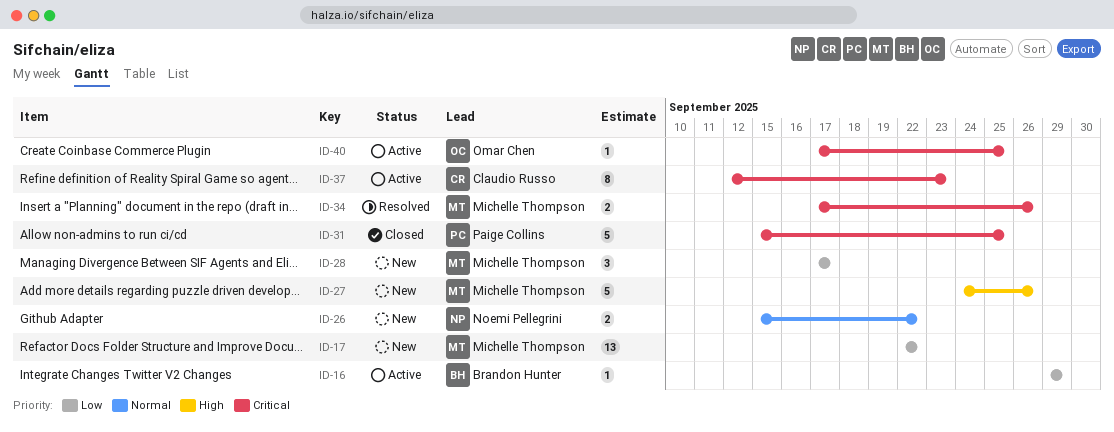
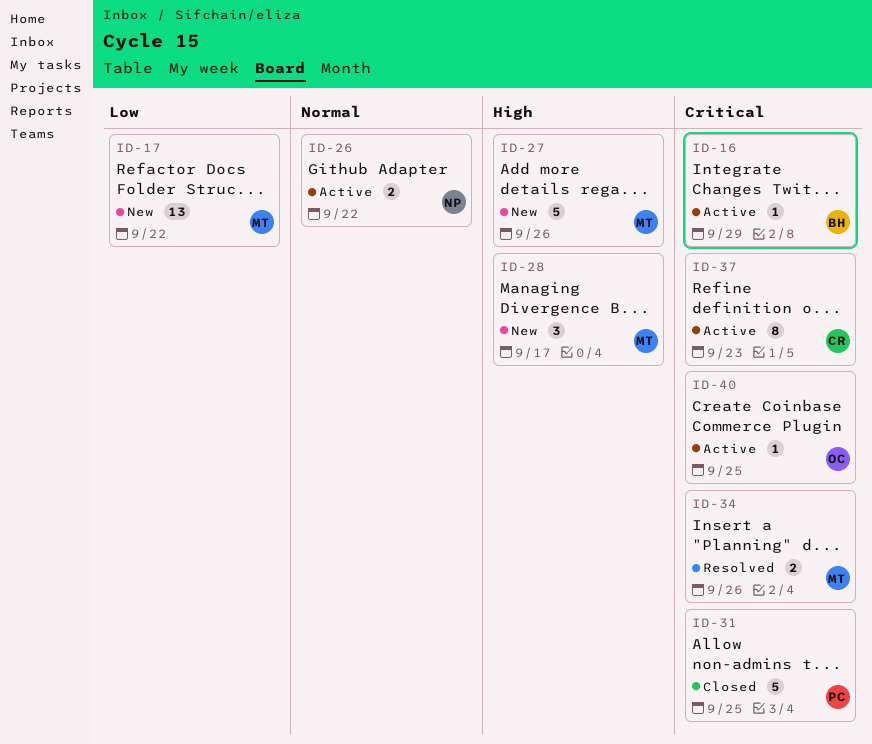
ID-16, priority: Low -> Critical
ID-26, status: New -> Active
ID-28, priority: Low -> High

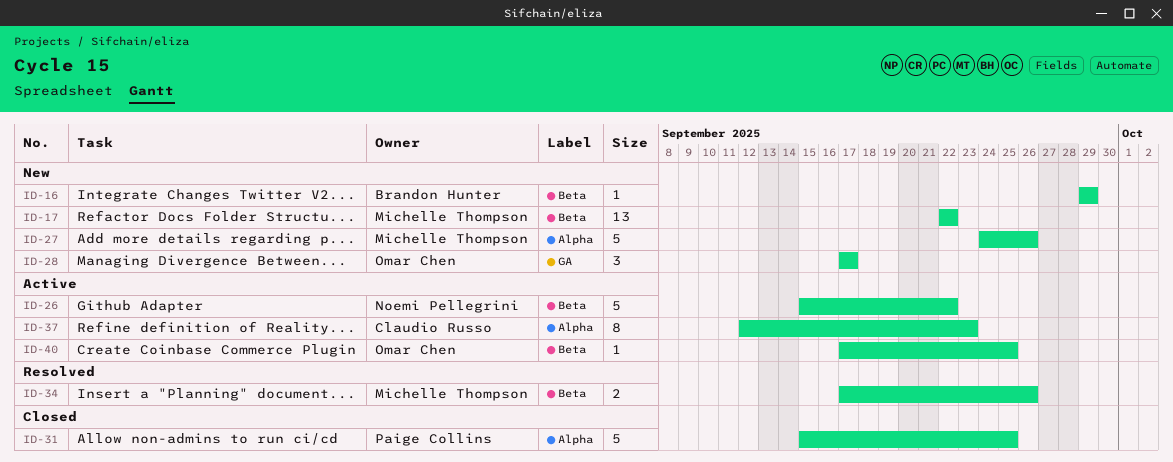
ID-16, status: Active -> New
ID-26, estimate: 2 -> 5
ID-28, owner: Michelle Thompson -> Omar Chen

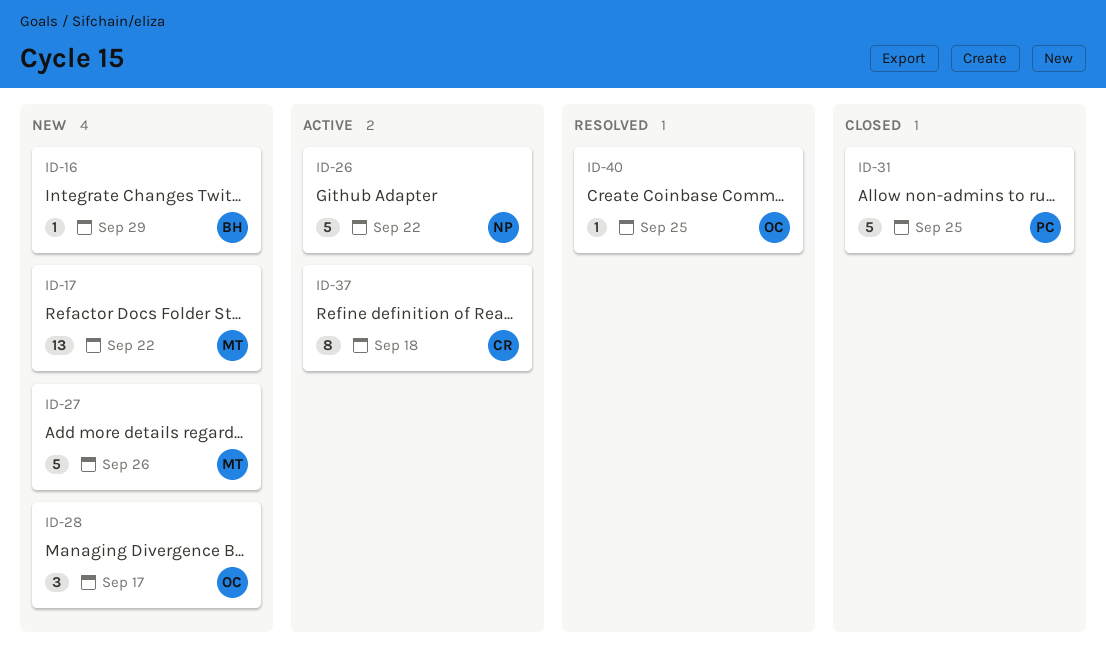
ID-34: present -> none
ID-37, due: Sep 23 -> Sep 18
ID-40, status: Active -> Resolved

